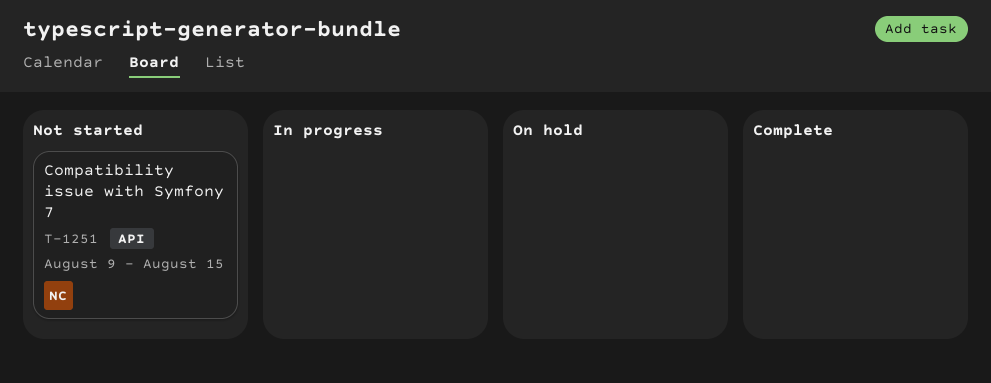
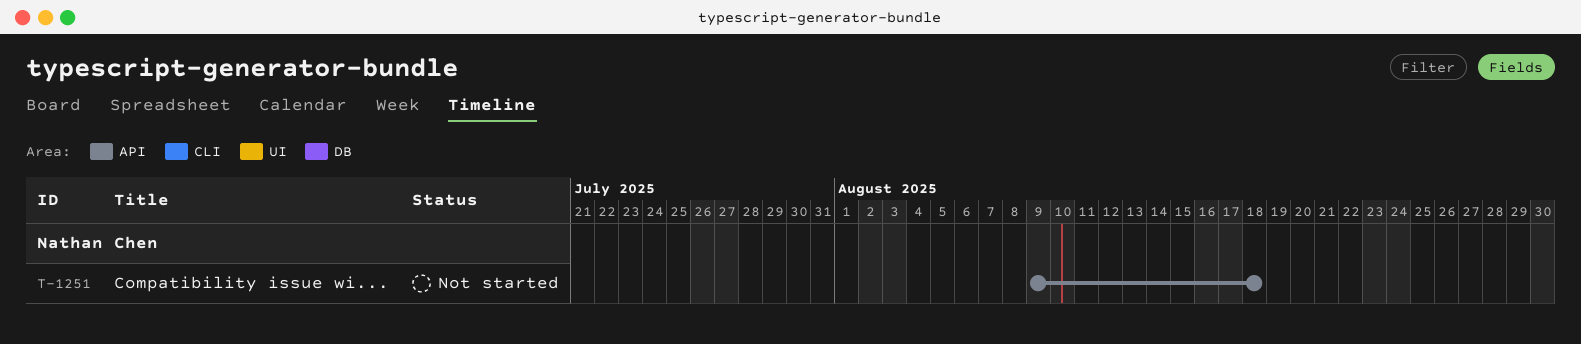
T-1251, due: Aug 15 -> Aug 18

